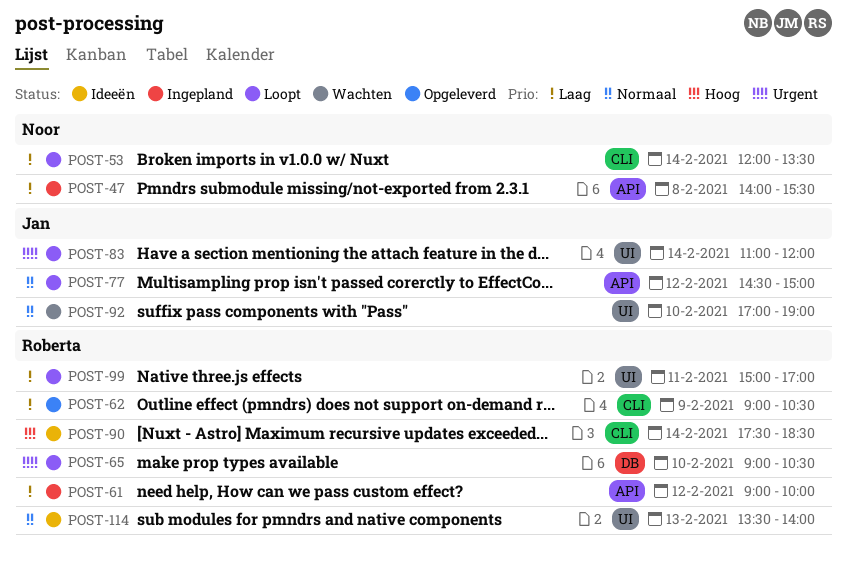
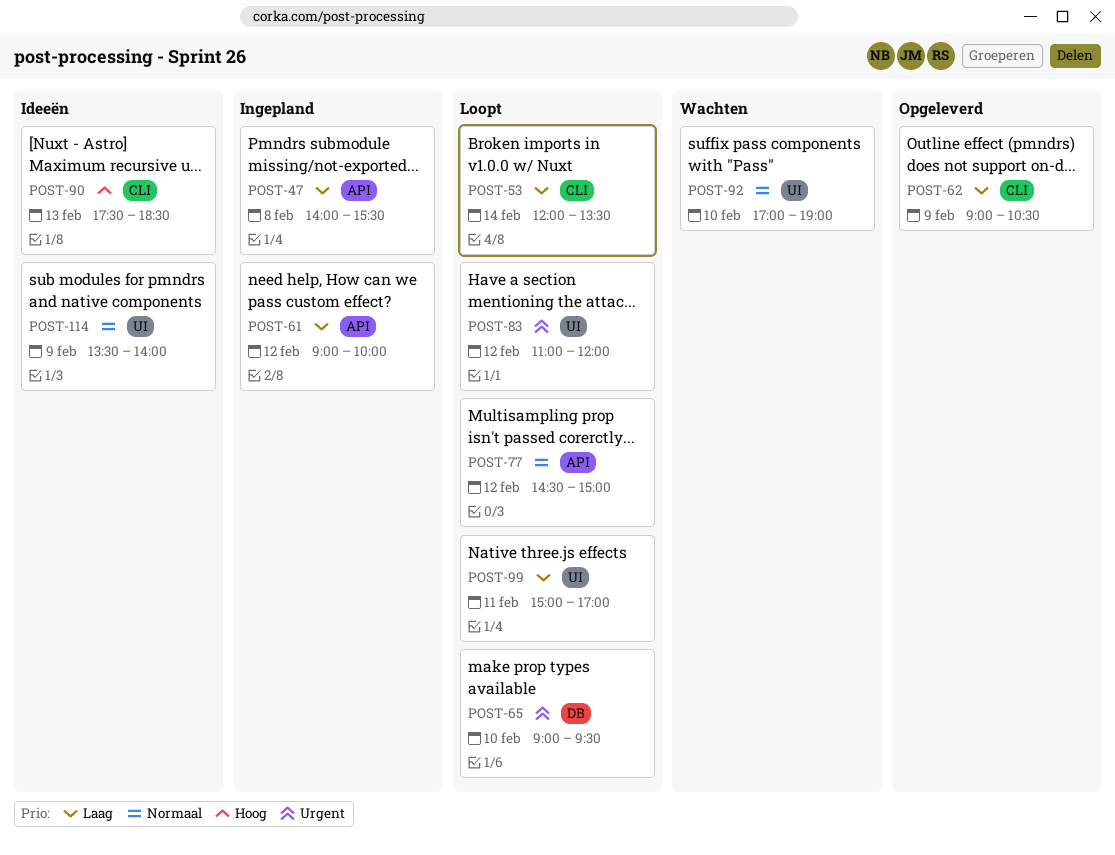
POST-65, ends: 10:30 -> 09:30
POST-83, day: Feb 14 -> Feb 12
POST-90, day: Feb 14 -> Feb 13
POST-114, day: Feb 13 -> Feb 9

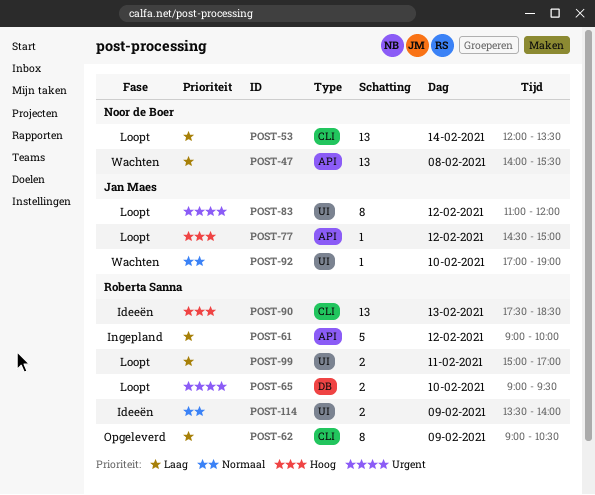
POST-47, status: Ingepland -> Wachten
POST-77, priority: Normaal -> Hoog

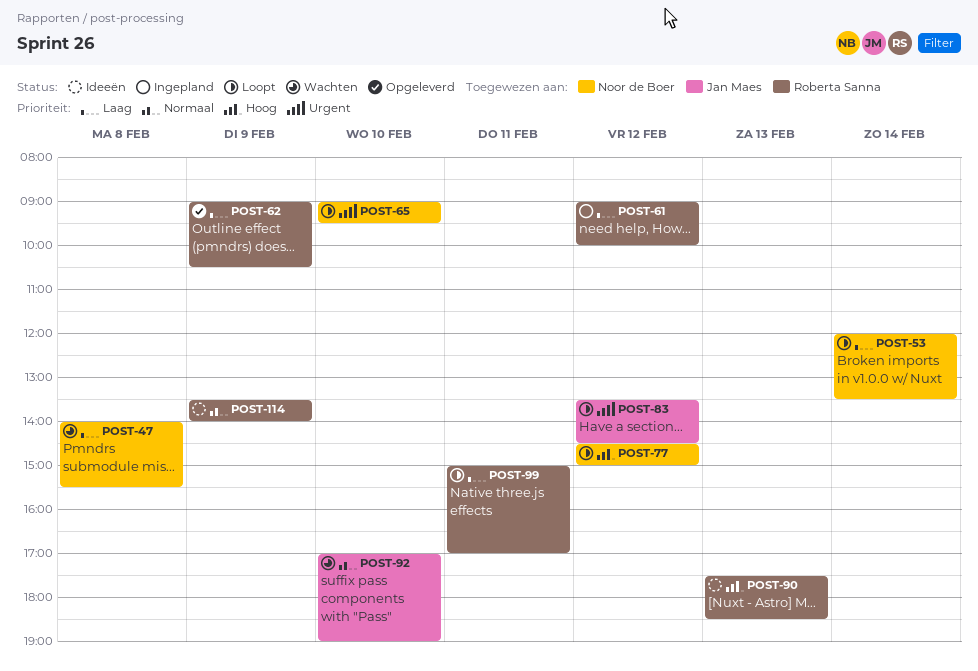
POST-65, owner: Roberta Sanna -> Noor de Boer
POST-77, owner: Jan Maes -> Noor de Boer
POST-83, begins: 11:00 -> 13:30
POST-83, ends: 12:00 -> 14:30

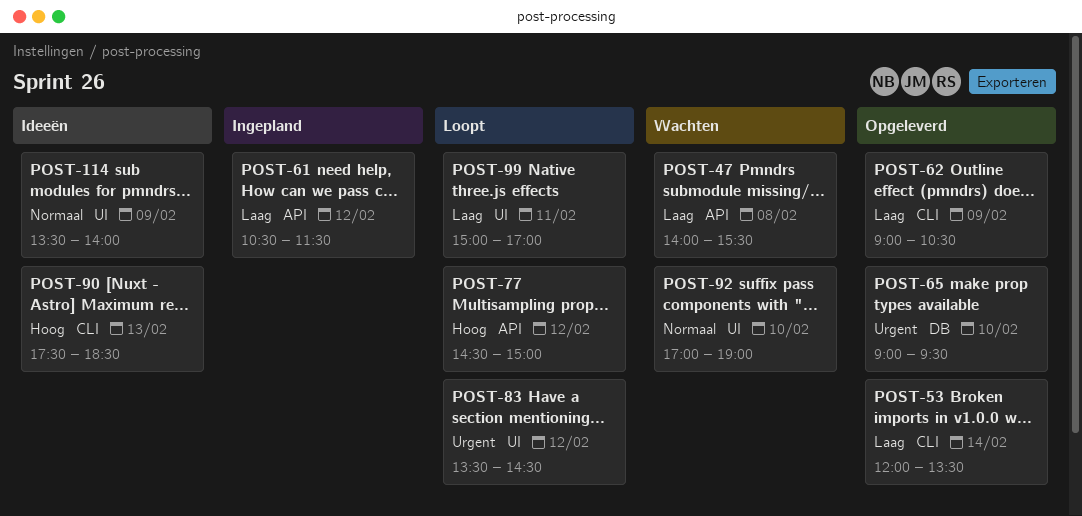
POST-53, status: Loopt -> Opgeleverd
POST-61, begins: 09:00 -> 10:30
POST-61, ends: 10:00 -> 11:30
POST-65, status: Loopt -> Opgeleverd

